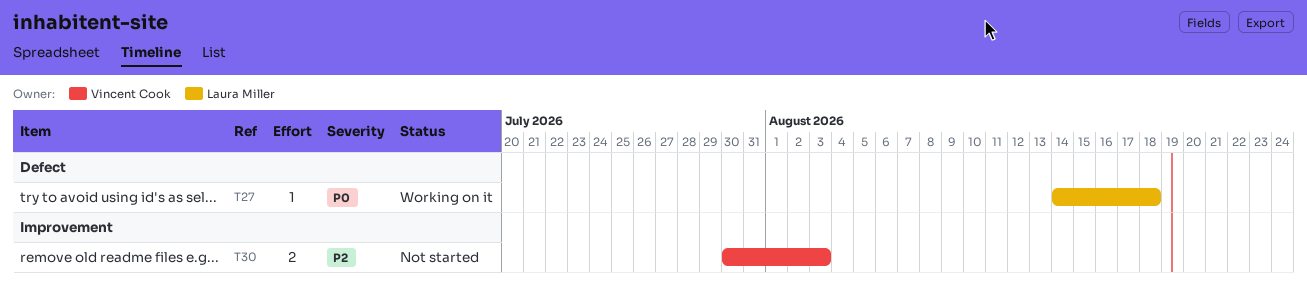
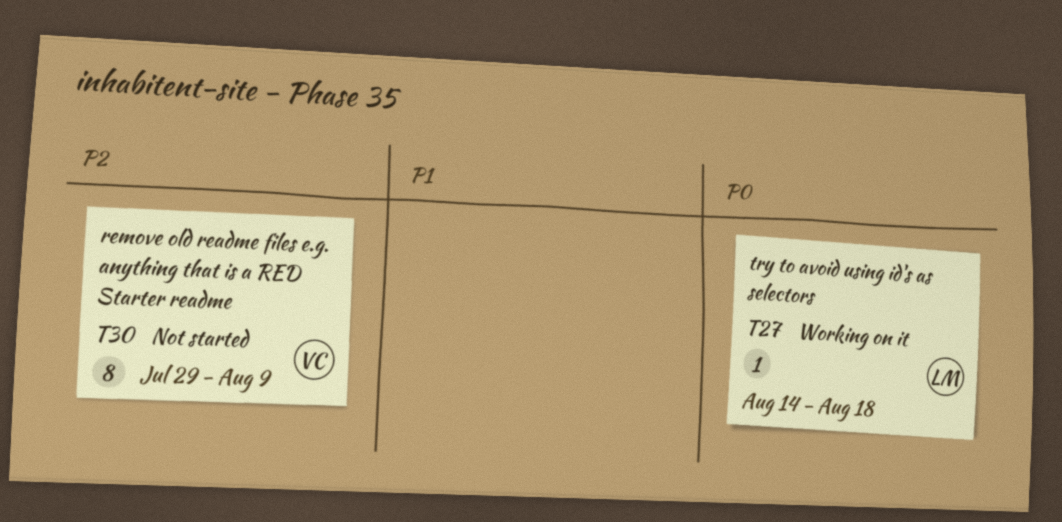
T30, estimate: 2 -> 8
T30, start: Jul 30 -> Jul 29
T30, due: Aug 3 -> Aug 9

